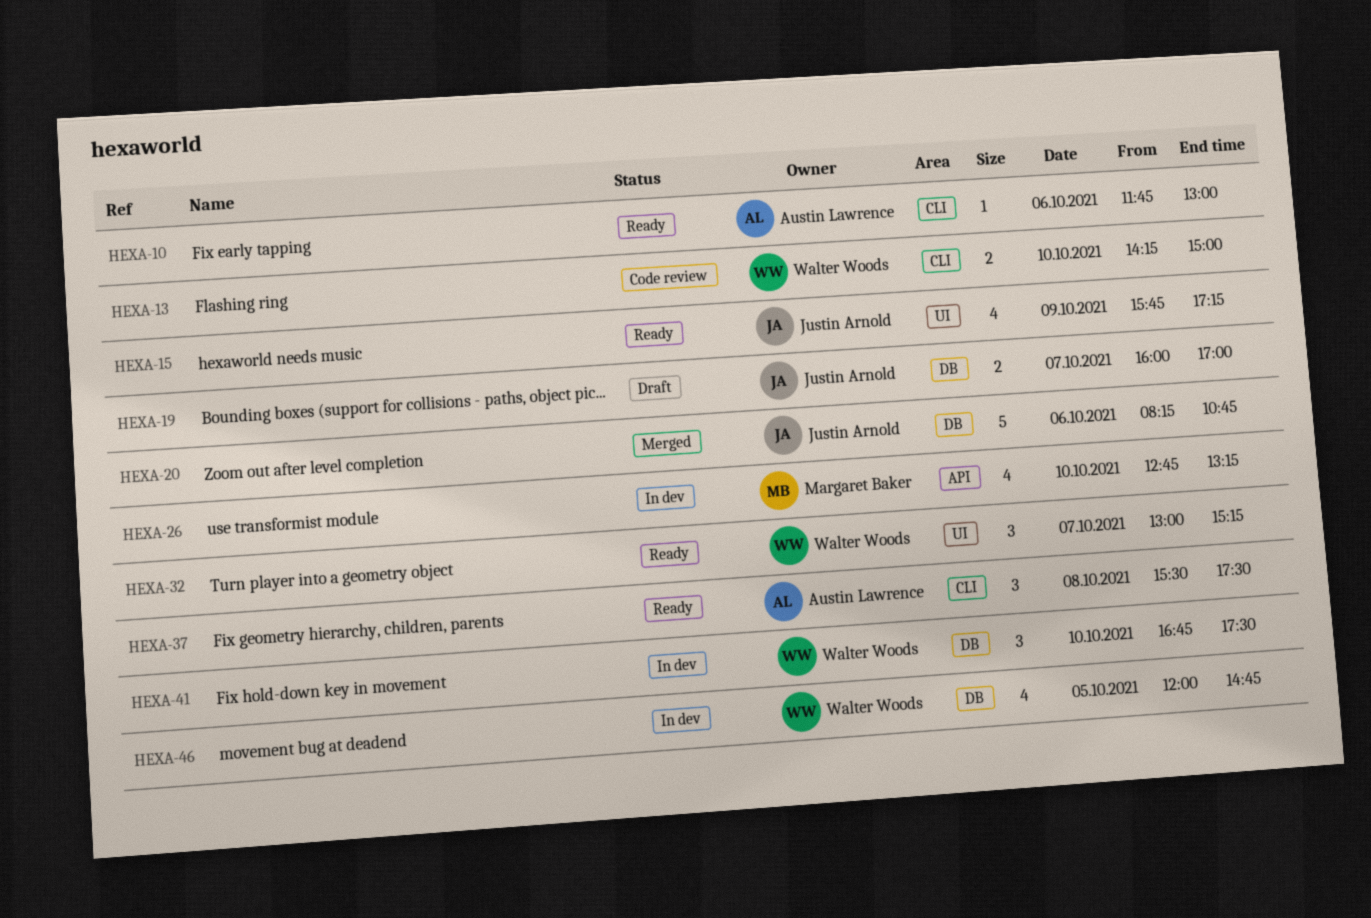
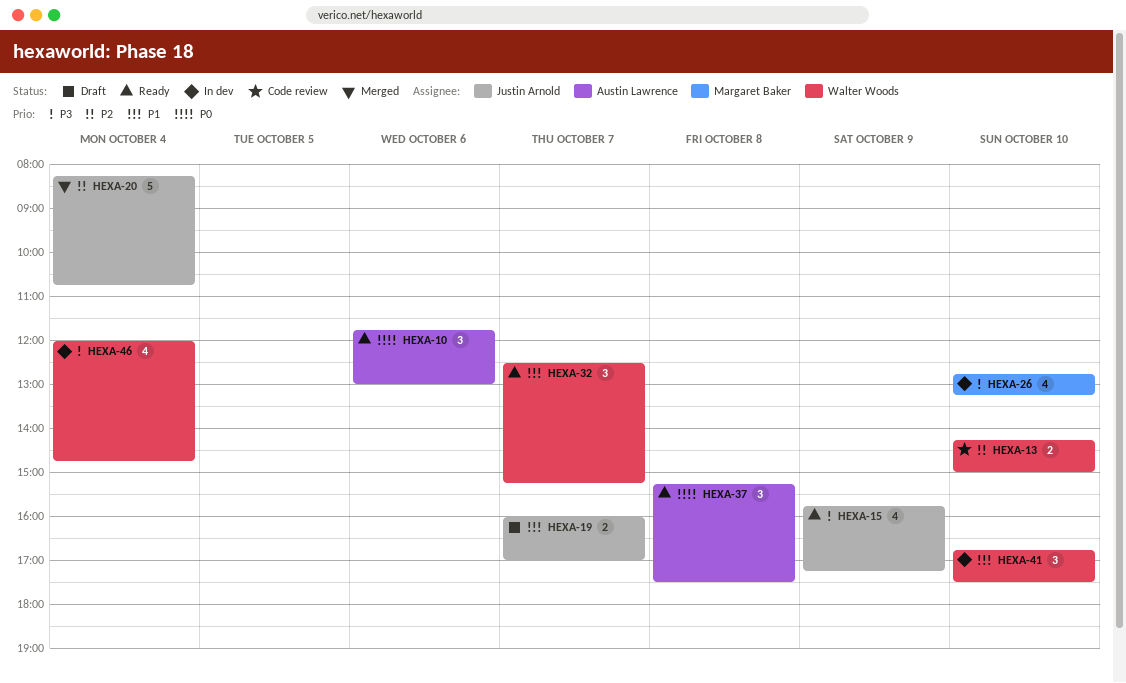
HEXA-10, estimate: 1 -> 3
HEXA-20, day: Oct 6 -> Oct 4
HEXA-32, begins: 13:00 -> 12:30
HEXA-37, begins: 15:30 -> 15:15
HEXA-46, day: Oct 5 -> Oct 4

